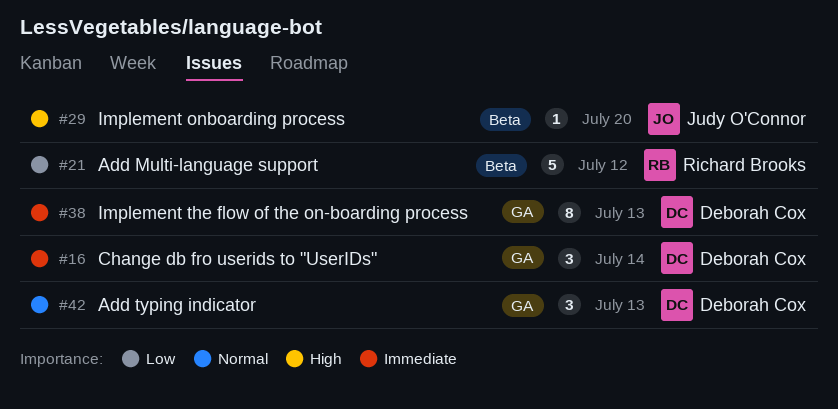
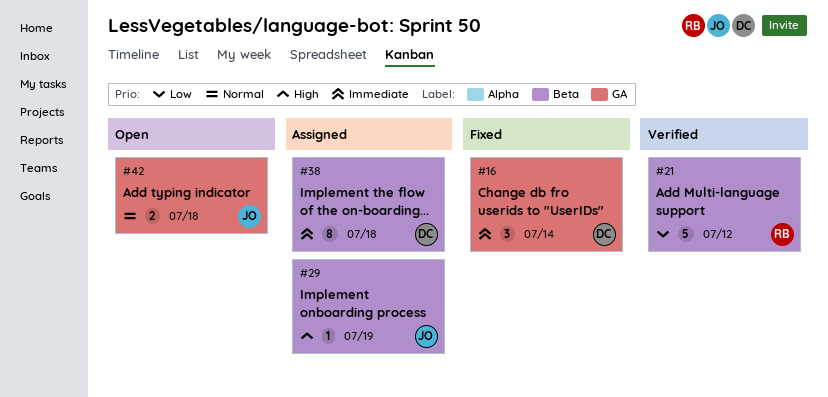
#29, due: Jul 20 -> Jul 19
#38, label: GA -> Beta
#38, due: Jul 13 -> Jul 18
#42, owner: Deborah Cox -> Judy O'Connor
#42, estimate: 3 -> 2
#42, due: Jul 13 -> Jul 18

